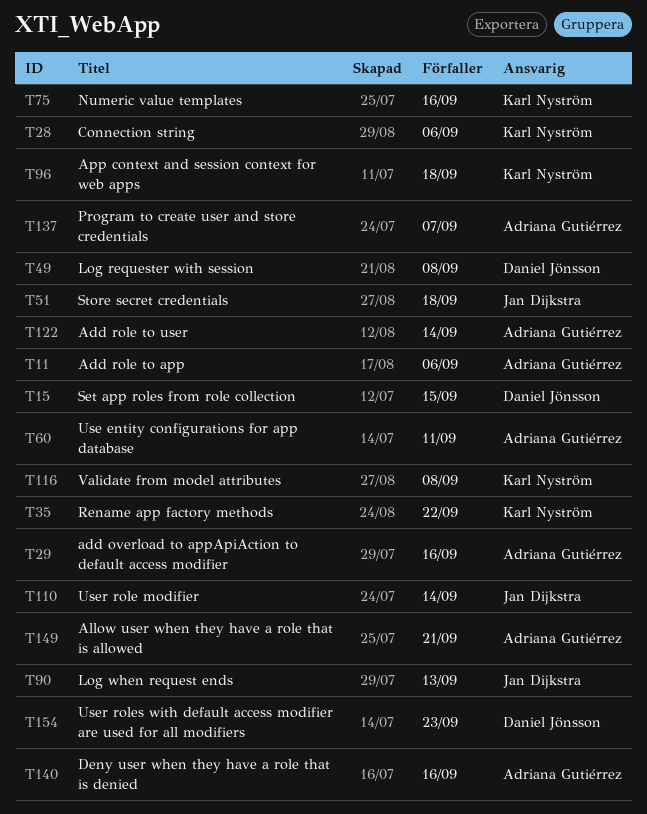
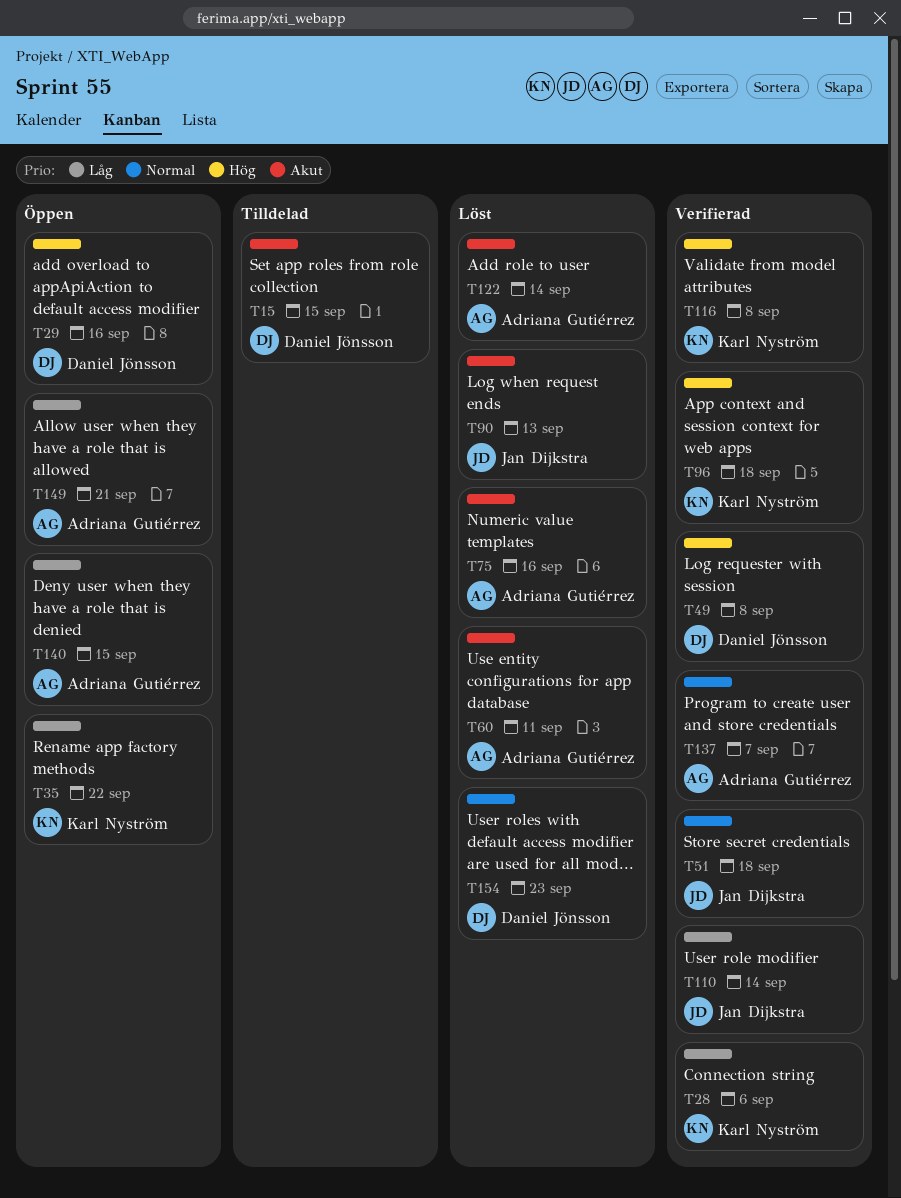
T11: present -> none
T29, owner: Adriana Gutiérrez -> Daniel Jönsson
T75, owner: Karl Nyström -> Adriana Gutiérrez
T140, due: Sep 16 -> Sep 15

